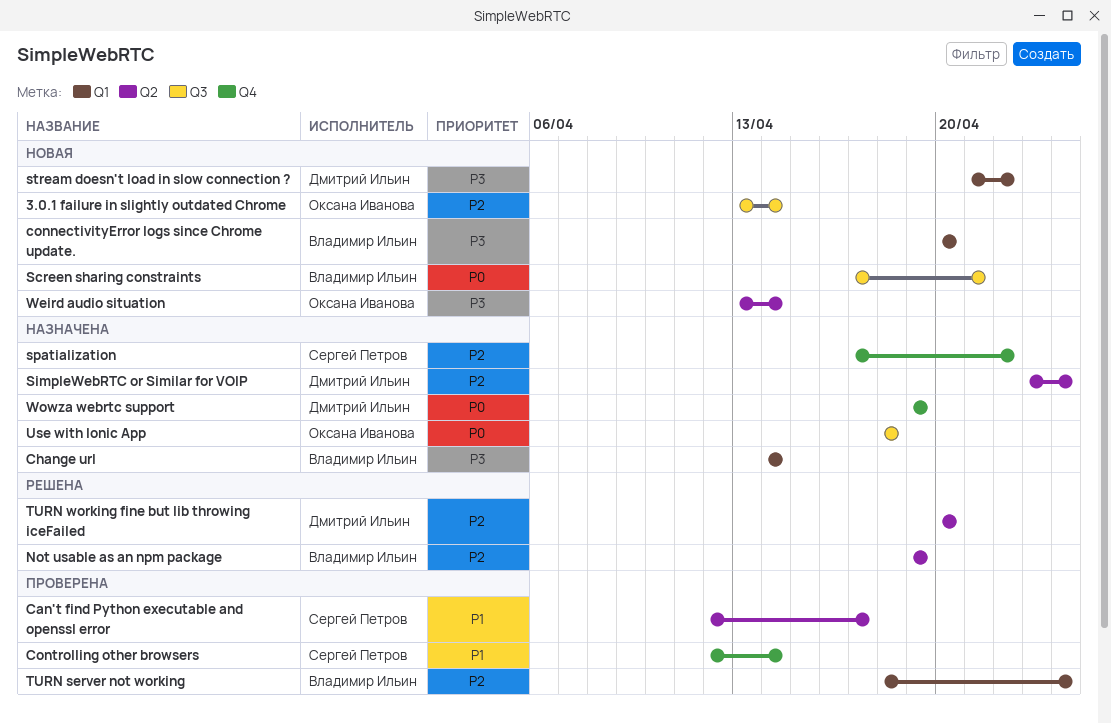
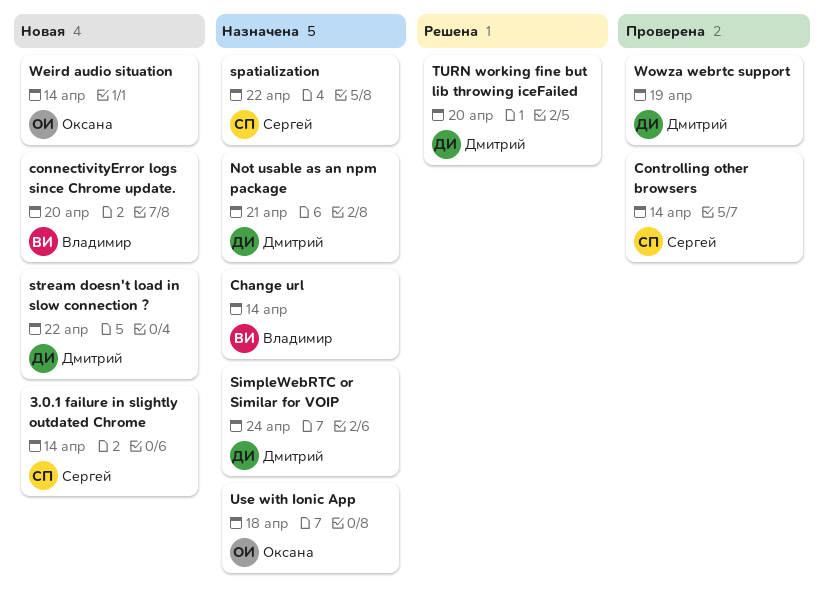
3.0.1 failure in slightly outdated Chrome, owner: Оксана Иванова -> Сергей Петров
Can't find Python executable and openssl error: present -> none
Not usable as an npm package, status: Решена -> Назначена
Not usable as an npm package, owner: Владимир Ильин -> Дмитрий Ильин
Not usable as an npm package, due: Apr 19 -> Apr 21
Screen sharing constraints: present -> none
TURN server not working: present -> none
Wowza webrtc support, status: Назначена -> Проверена

